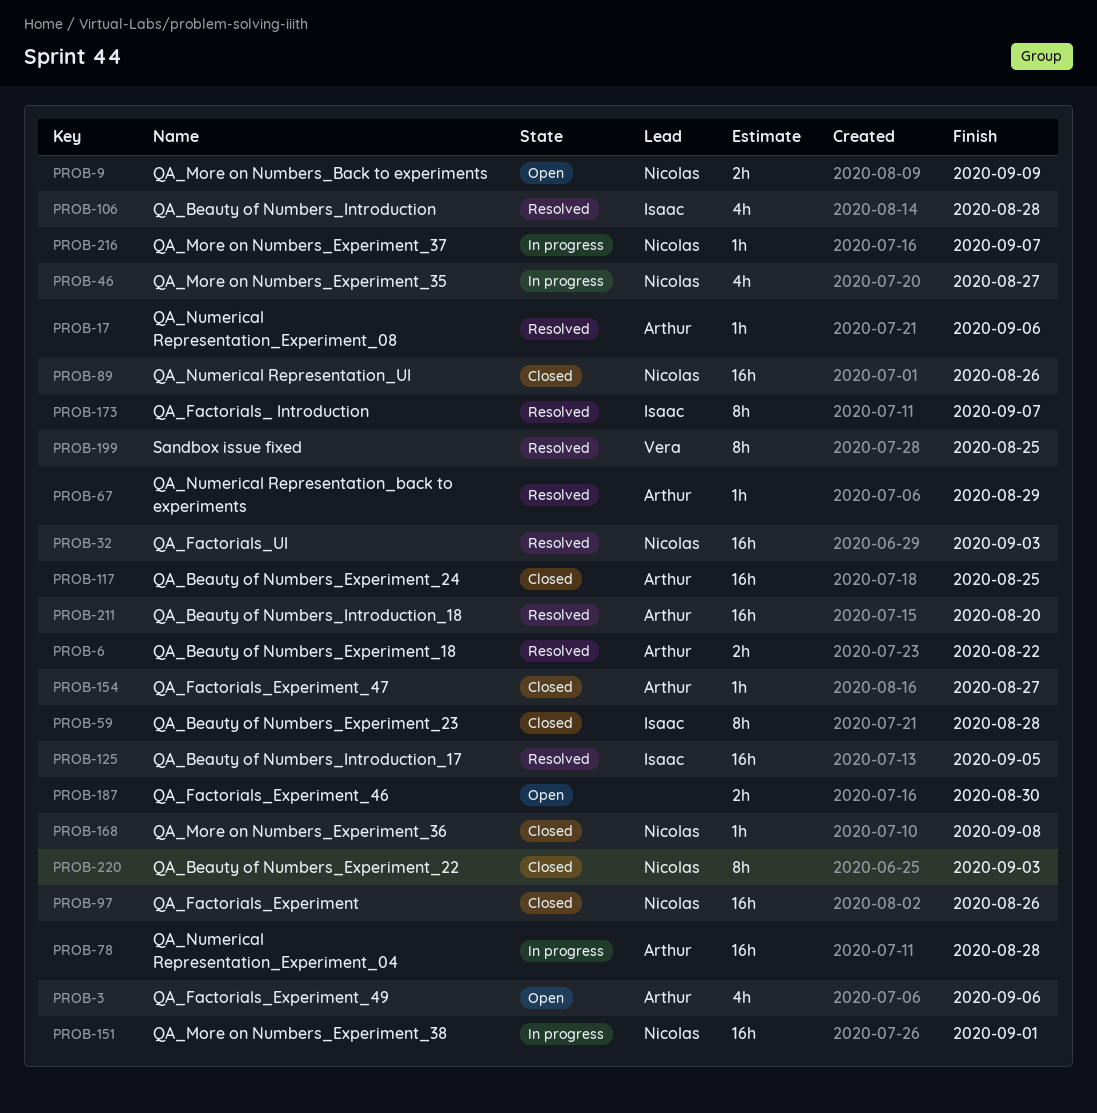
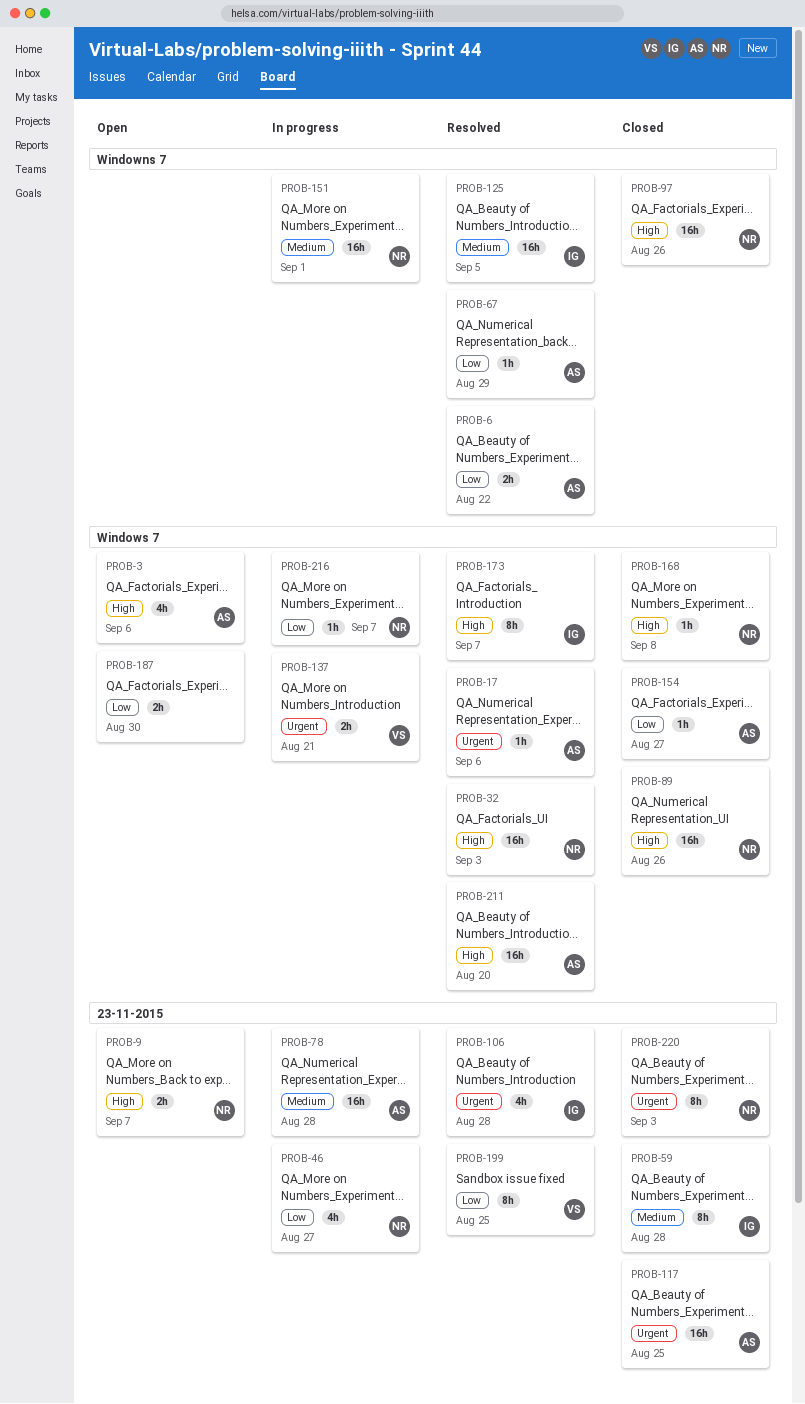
PROB-9, due: Sep 9 -> Sep 7
PROB-137: none -> present

